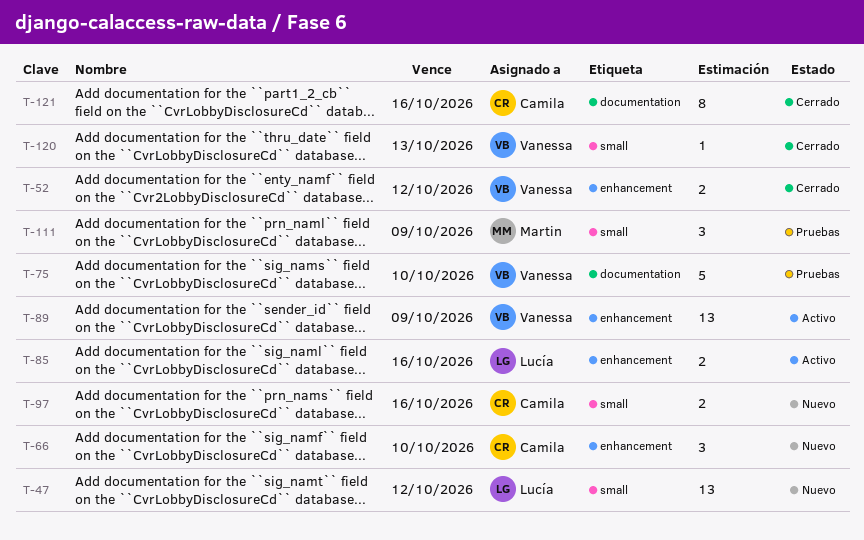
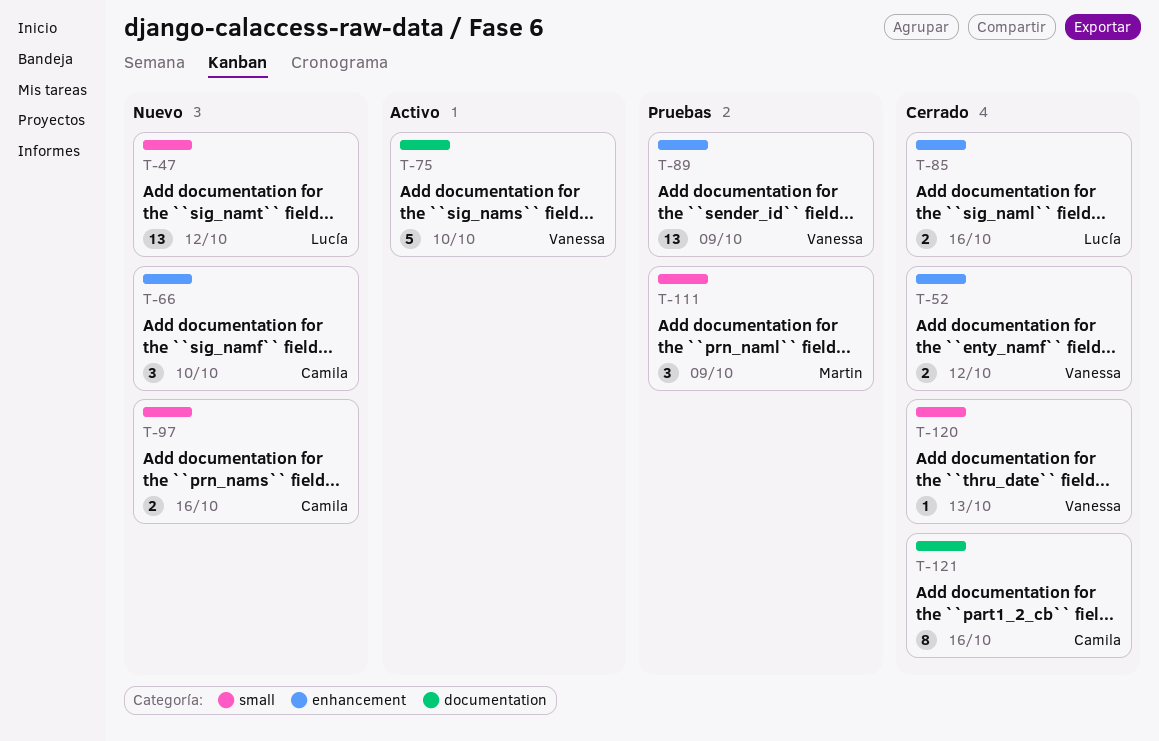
T-75, status: Pruebas -> Activo
T-85, status: Activo -> Cerrado
T-89, status: Activo -> Pruebas

